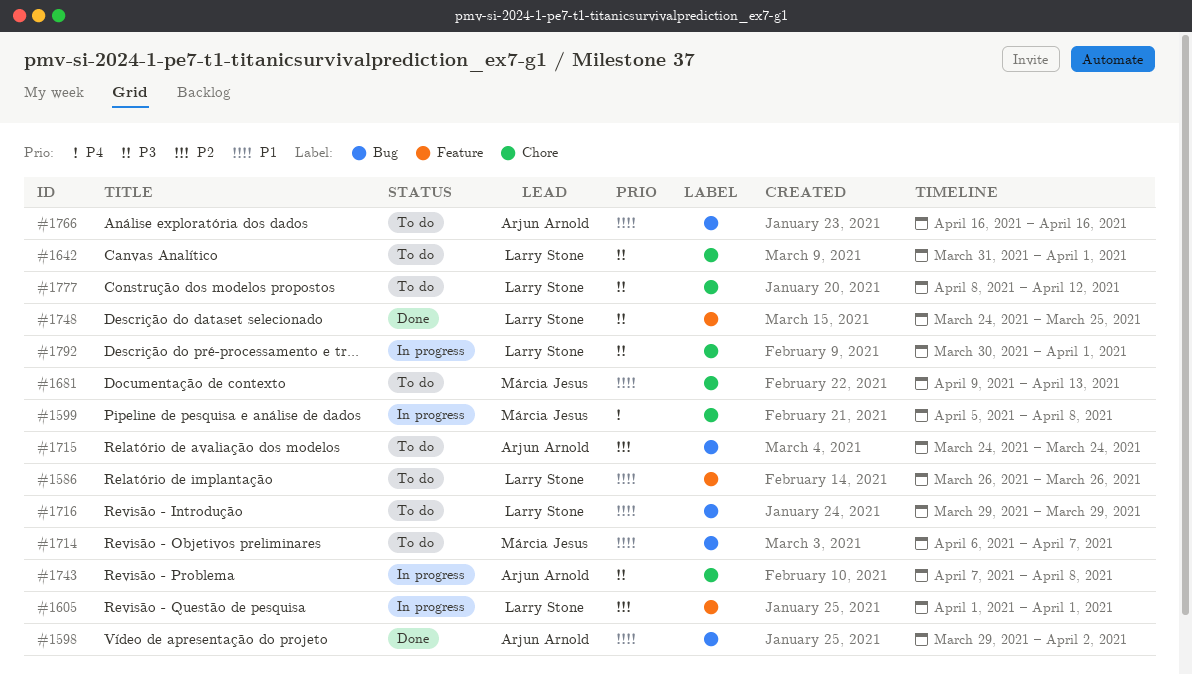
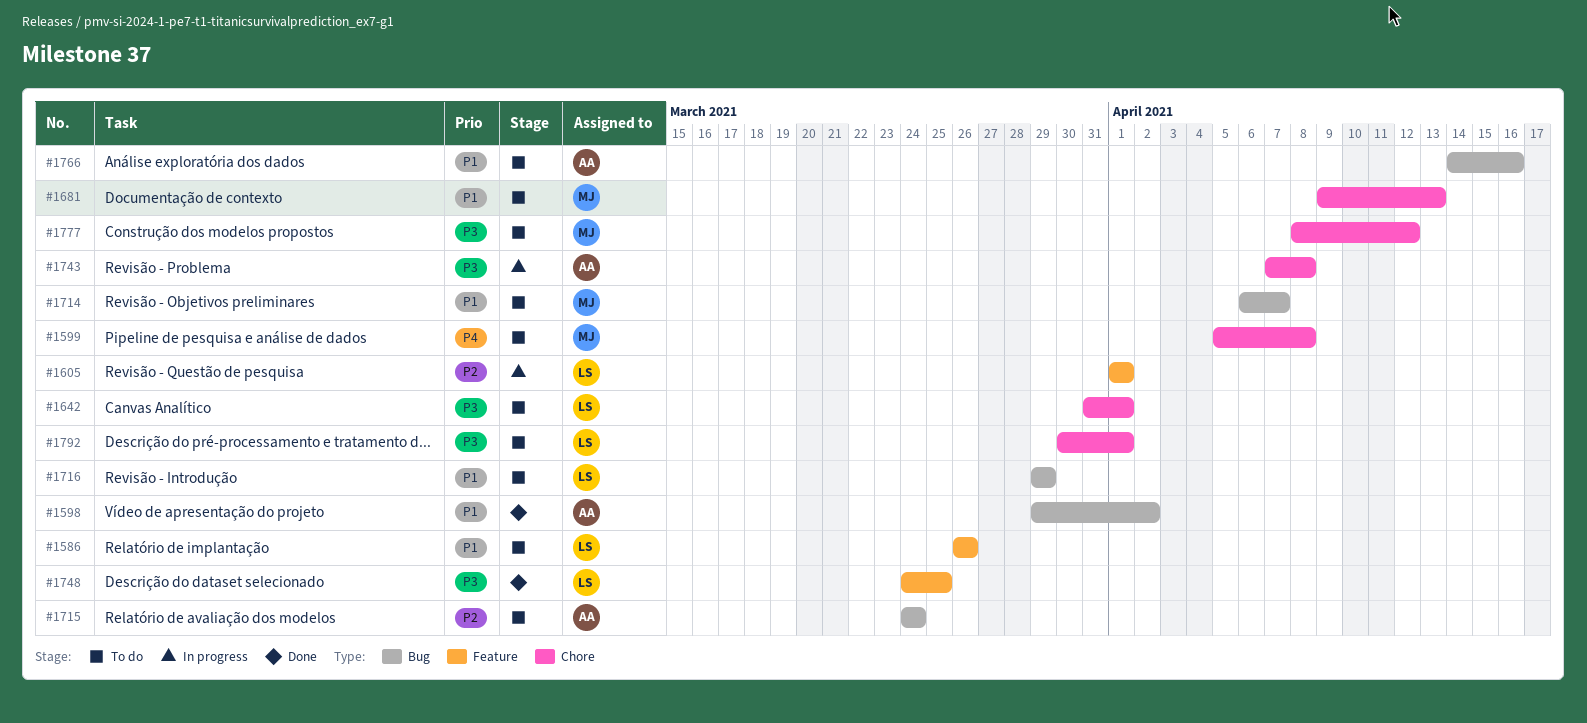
#1599, status: In progress -> To do
#1766, start: Apr 16 -> Apr 14
#1777, owner: Larry Stone -> Márcia Jesus
#1792, status: In progress -> To do

